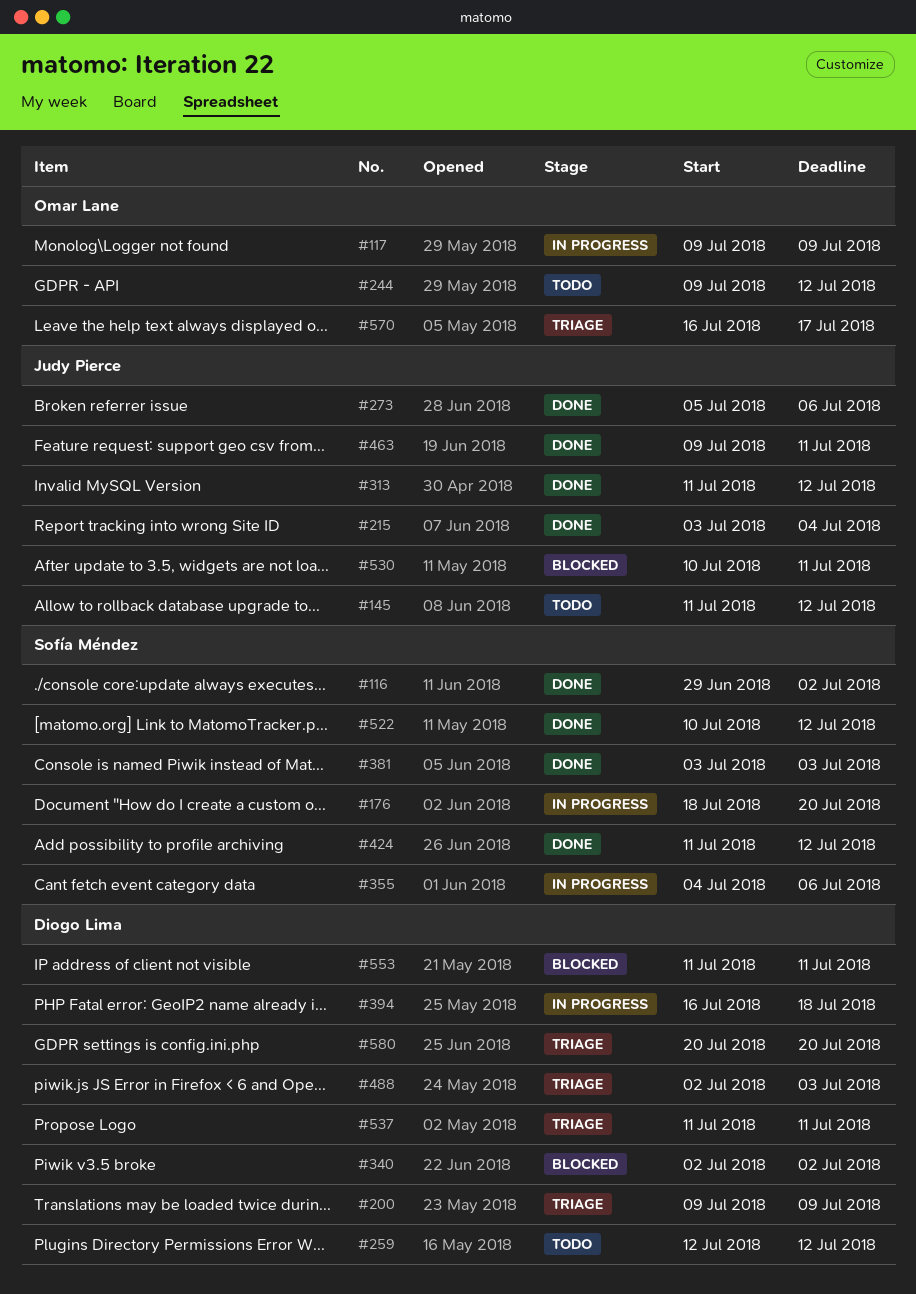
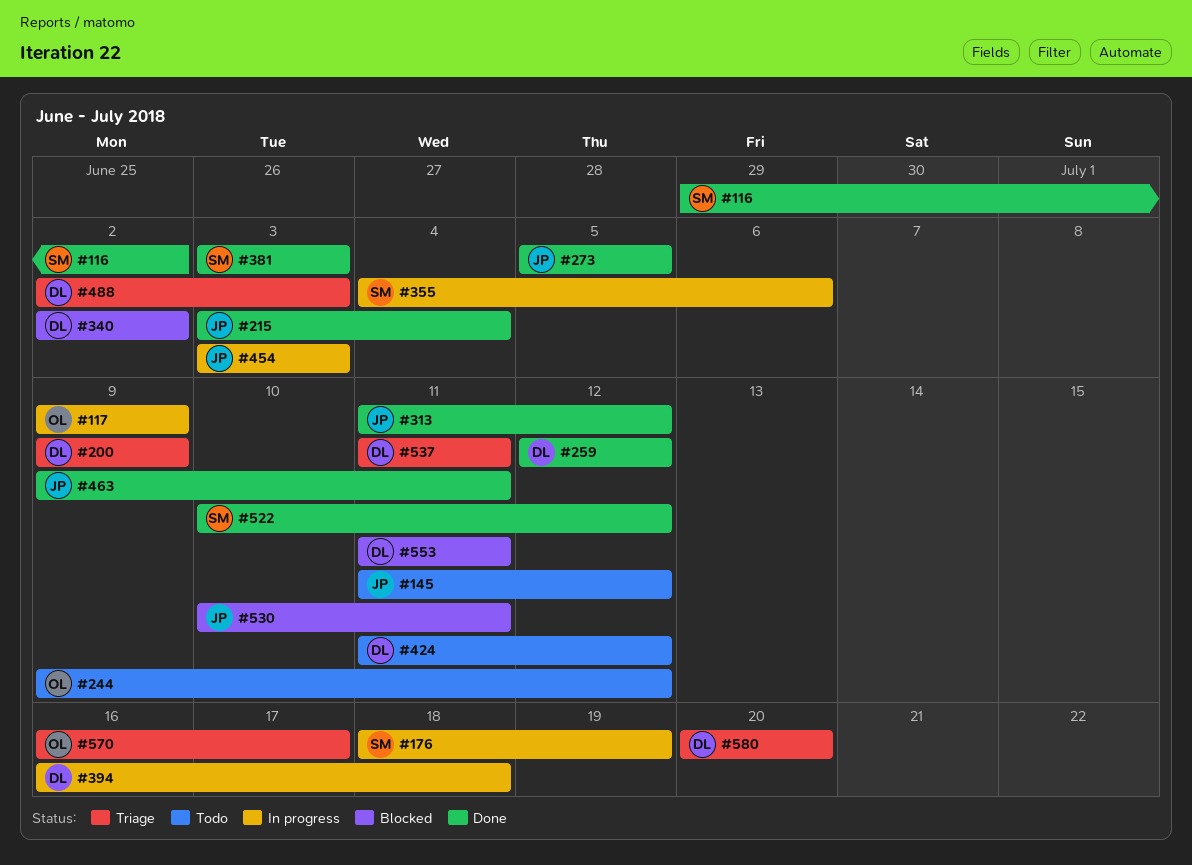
#176, due: Jul 20 -> Jul 19
#259, status: Todo -> Done
#273, due: Jul 6 -> Jul 5
#424, status: Done -> Todo
#424, owner: Sofía Méndez -> Diogo Lima
#454: none -> present

